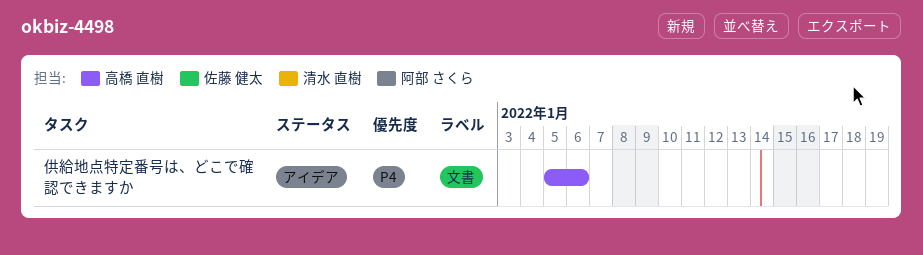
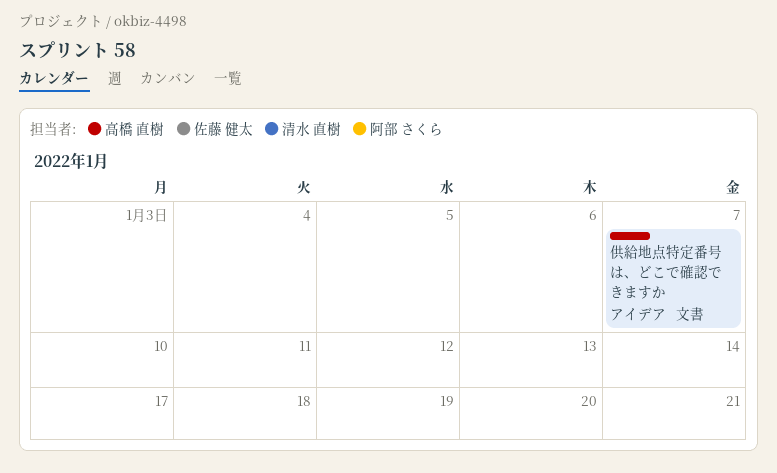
供給地点特定番号は、どこで確認できますか, due: Jan 6 -> Jan 7

